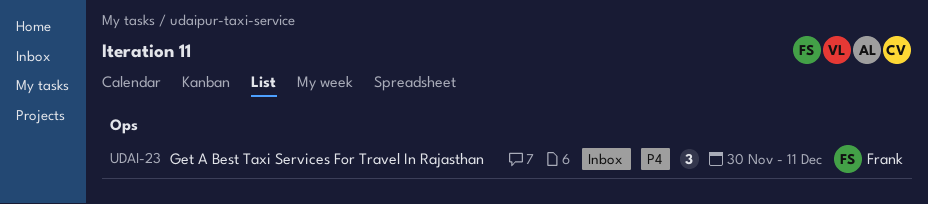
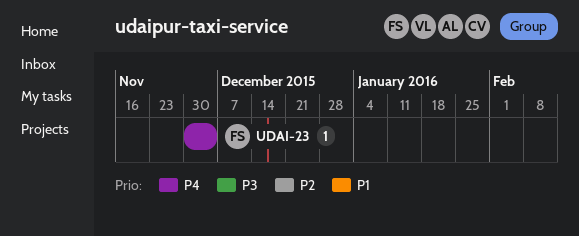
UDAI-23, estimate: 3 -> 1
UDAI-23, due: Dec 11 -> Dec 4

